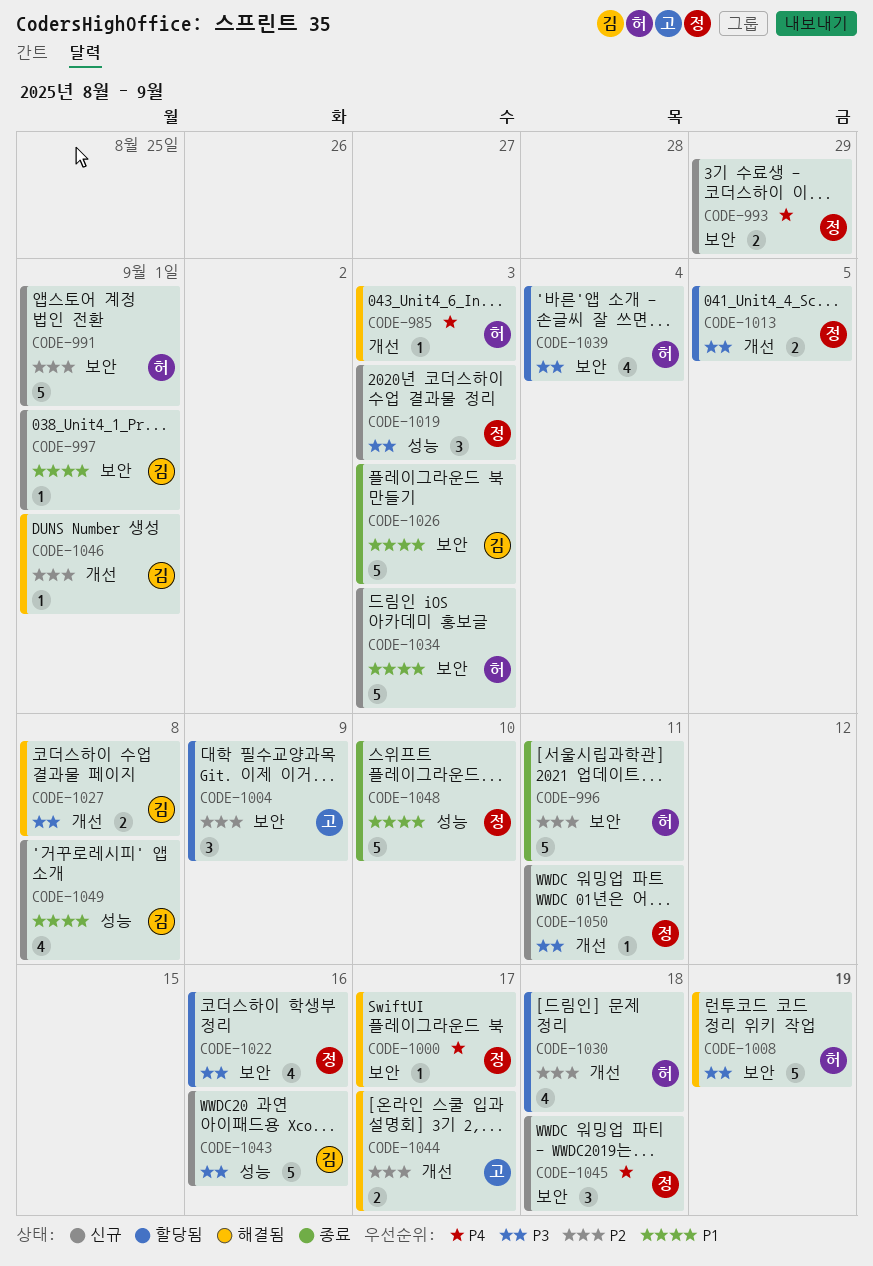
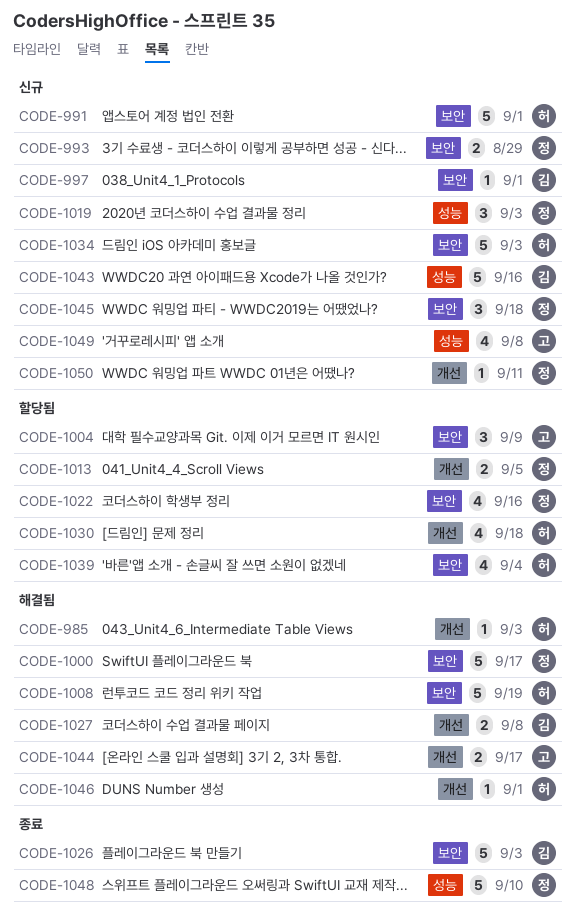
CODE-996: present -> none
CODE-1000, estimate: 1 -> 5
CODE-1046, owner: 김 -> 허
CODE-1049, owner: 김 -> 고

